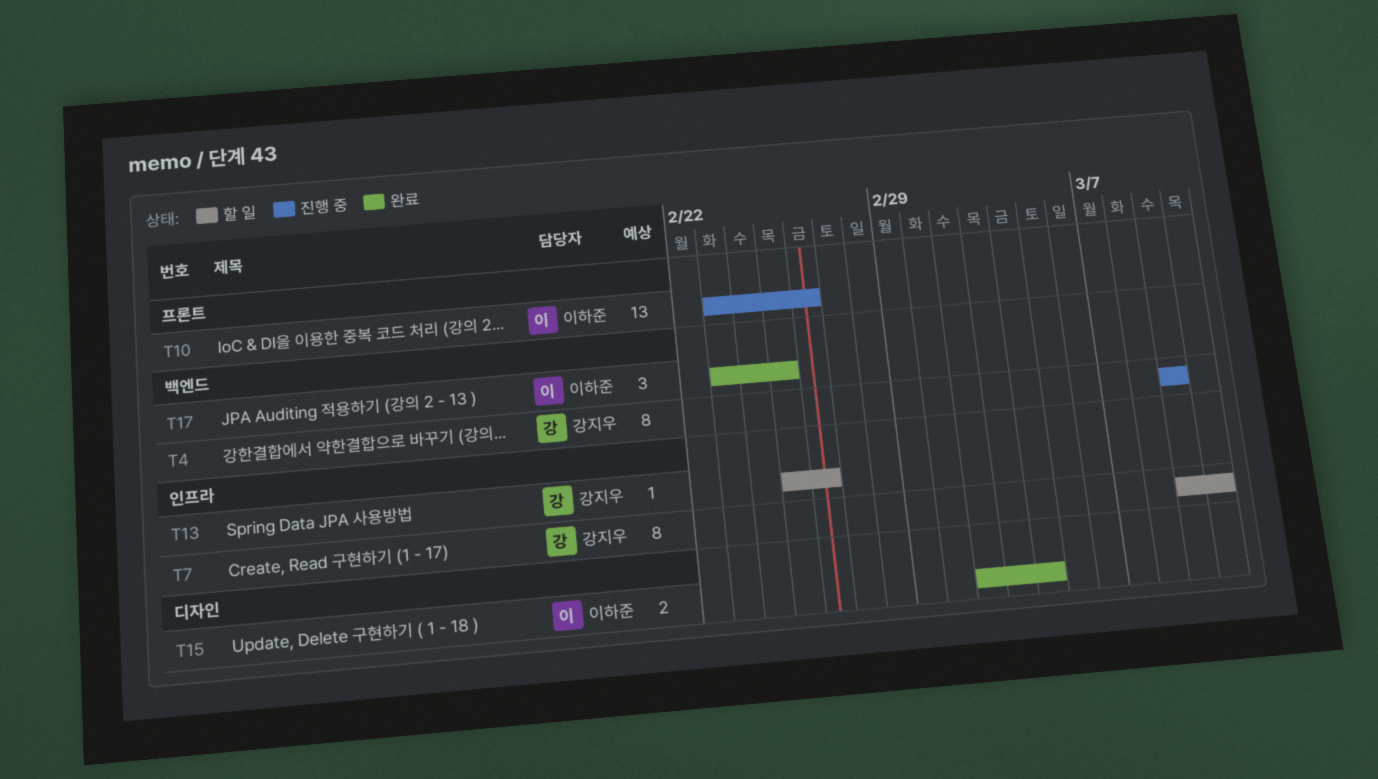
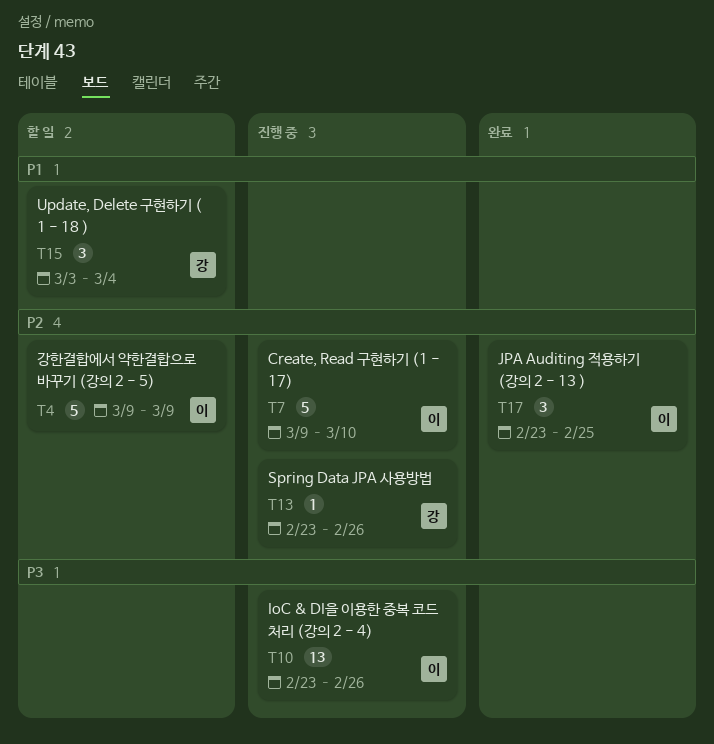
T4, status: 진행 중 -> 할 일
T4, owner: 강지우 -> 이하준
T4, estimate: 8 -> 5
T7, status: 할 일 -> 진행 중
T7, owner: 강지우 -> 이하준
T7, estimate: 8 -> 5
T13, status: 할 일 -> 진행 중
T13, start: Feb 25 -> Feb 23
T15, status: 완료 -> 할 일
T15, owner: 이하준 -> 강지우
T15, estimate: 2 -> 3
T15, start: Mar 2 -> Mar 3

